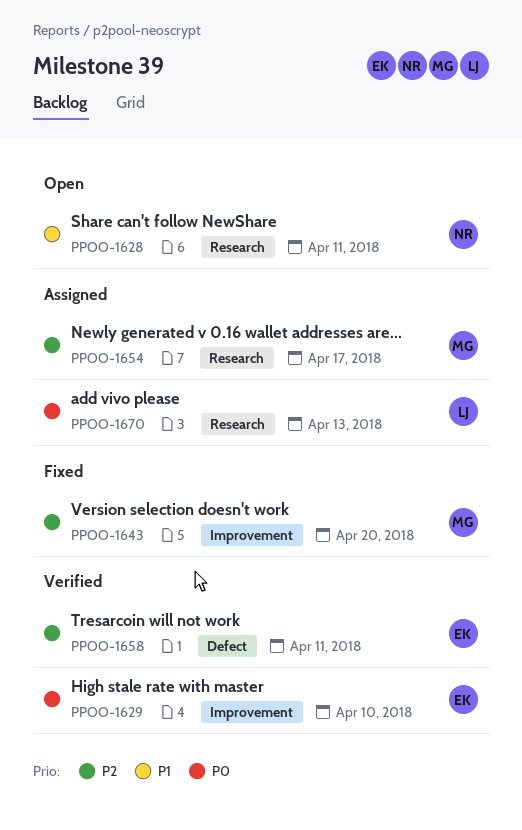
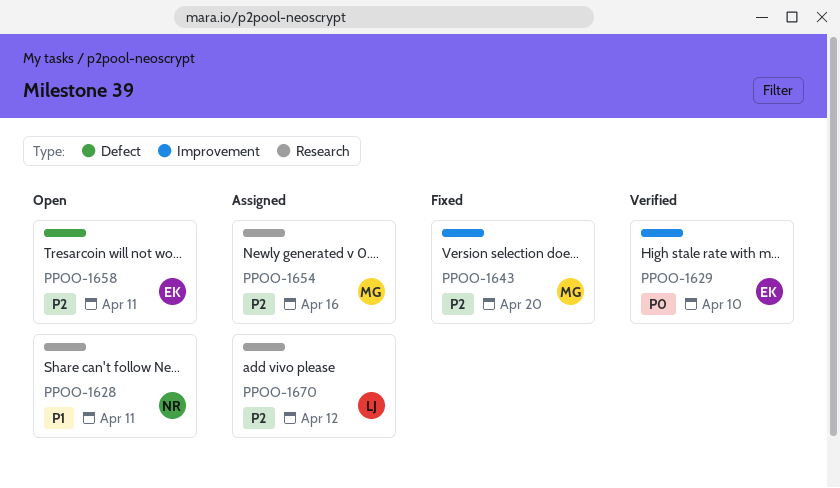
PPOO-1654, due: Apr 17 -> Apr 16
PPOO-1658, status: Verified -> Open
PPOO-1670, priority: P0 -> P2
PPOO-1670, due: Apr 13 -> Apr 12

